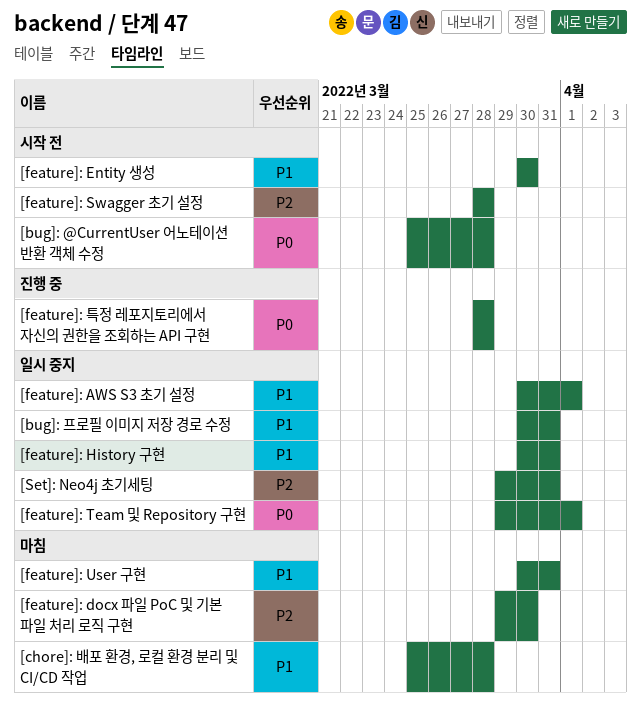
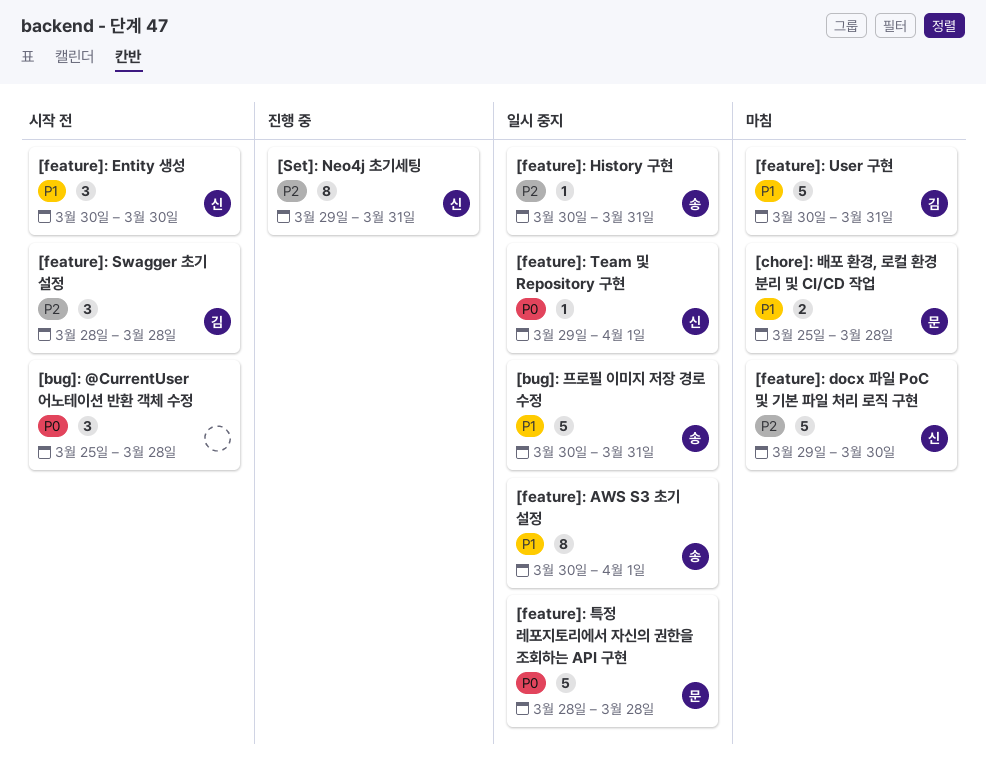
[feature]: History 구현, priority: P1 -> P2
[feature]: 특정 레포지토리에서 자신의 권한을 조회하는 API 구현, status: 진행 중 -> 일시 중지
[Set]: Neo4j 초기세팅, status: 일시 중지 -> 진행 중

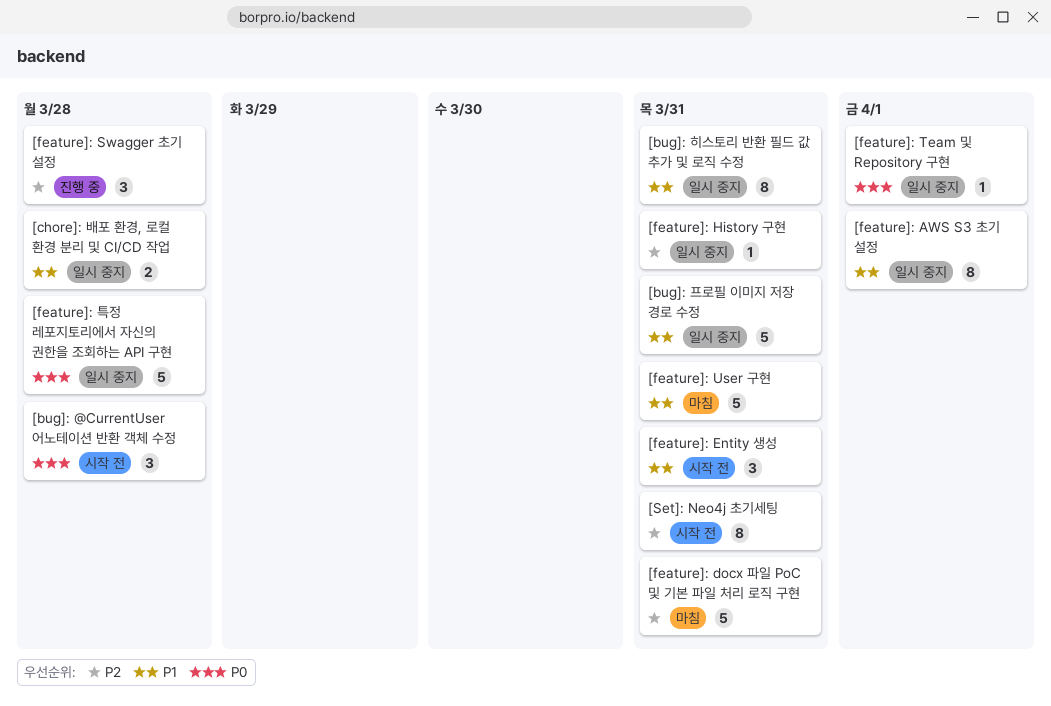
[bug]: 히스토리 반환 필드 값 추가 및 로직 수정: none -> present
[chore]: 배포 환경, 로컬 환경 분리 및 CI/CD 작업, status: 마침 -> 일시 중지
[feature]: docx 파일 PoC 및 기본 파일 처리 로직 구현, due: Mar 30 -> Mar 31
[feature]: Entity 생성, due: Mar 30 -> Mar 31
[feature]: Swagger 초기 설정, status: 시작 전 -> 진행 중
[Set]: Neo4j 초기세팅, status: 진행 중 -> 시작 전

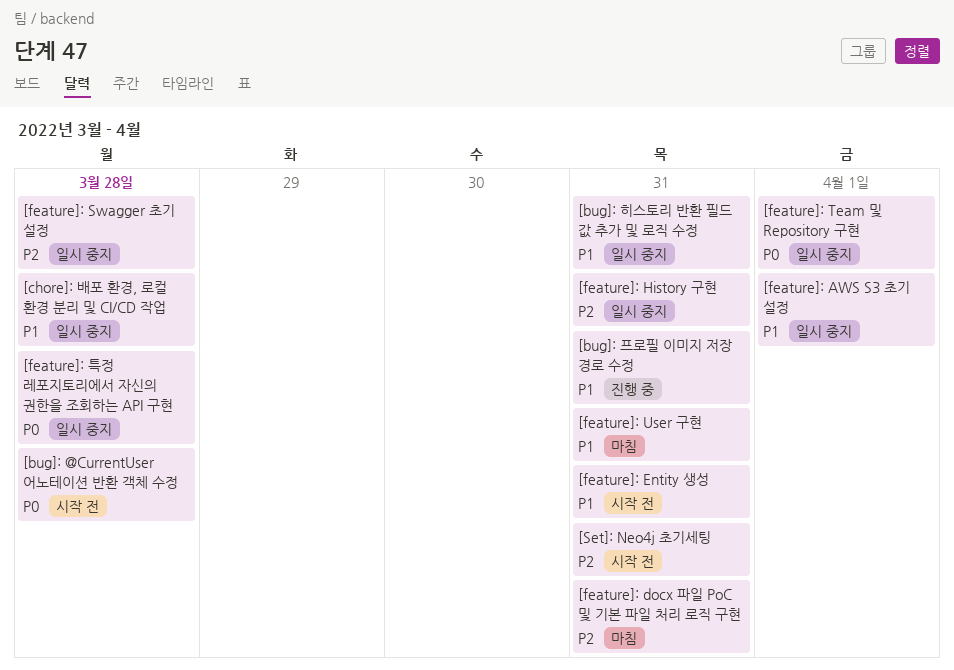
[bug]: 프로필 이미지 저장 경로 수정, status: 일시 중지 -> 진행 중
[feature]: Swagger 초기 설정, status: 진행 중 -> 일시 중지

